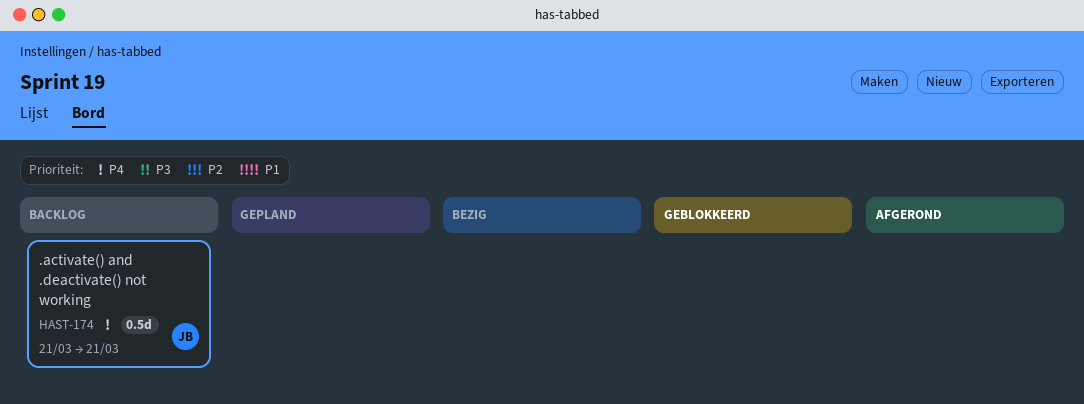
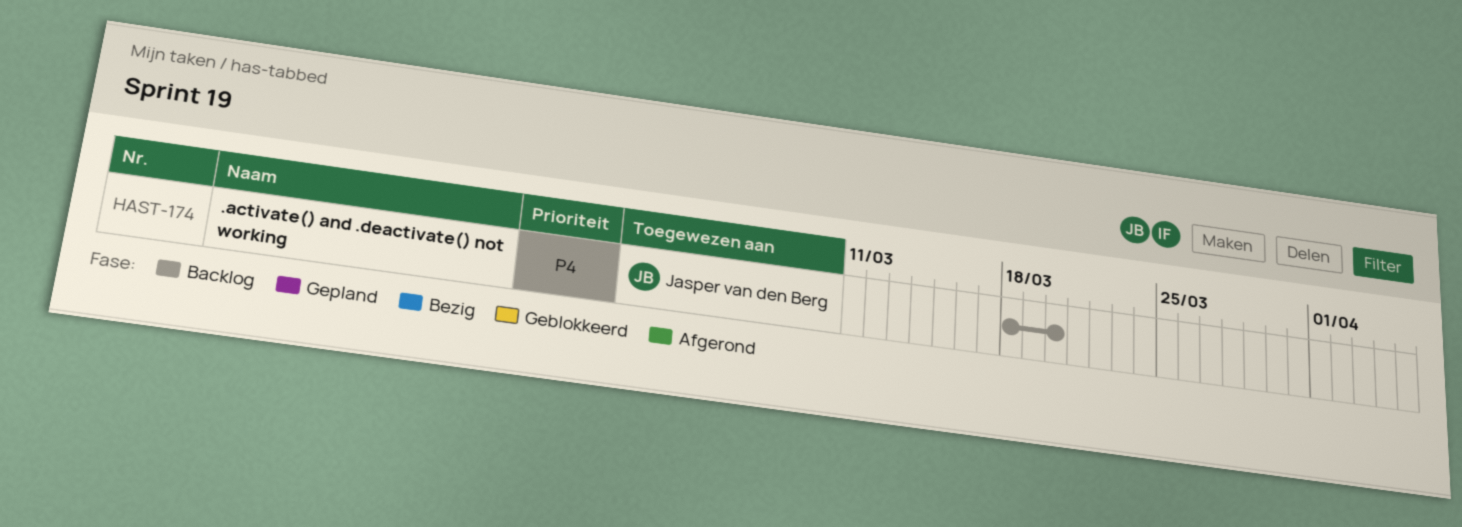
HAST-174, start: Mar 21 -> Mar 18
HAST-174, due: Mar 21 -> Mar 20

